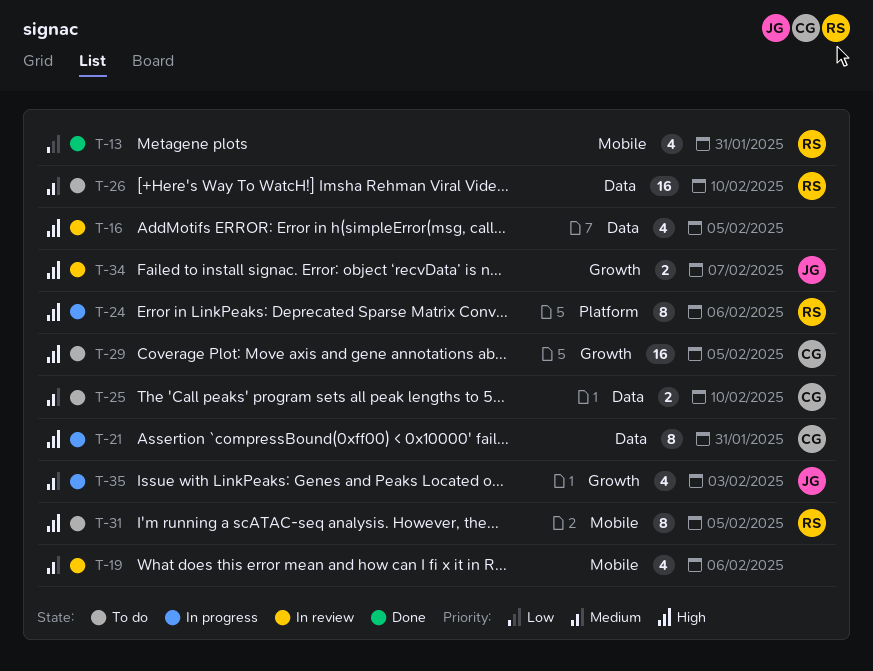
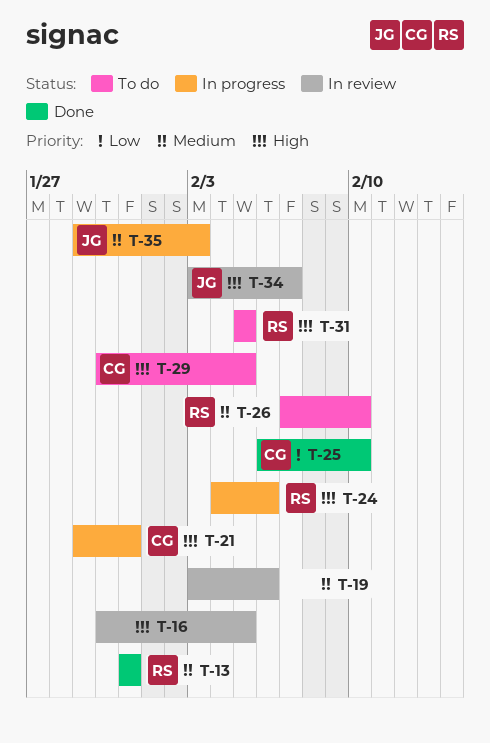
T-13, priority: Low -> Medium
T-25, status: To do -> Done
T-25, priority: Medium -> Low

